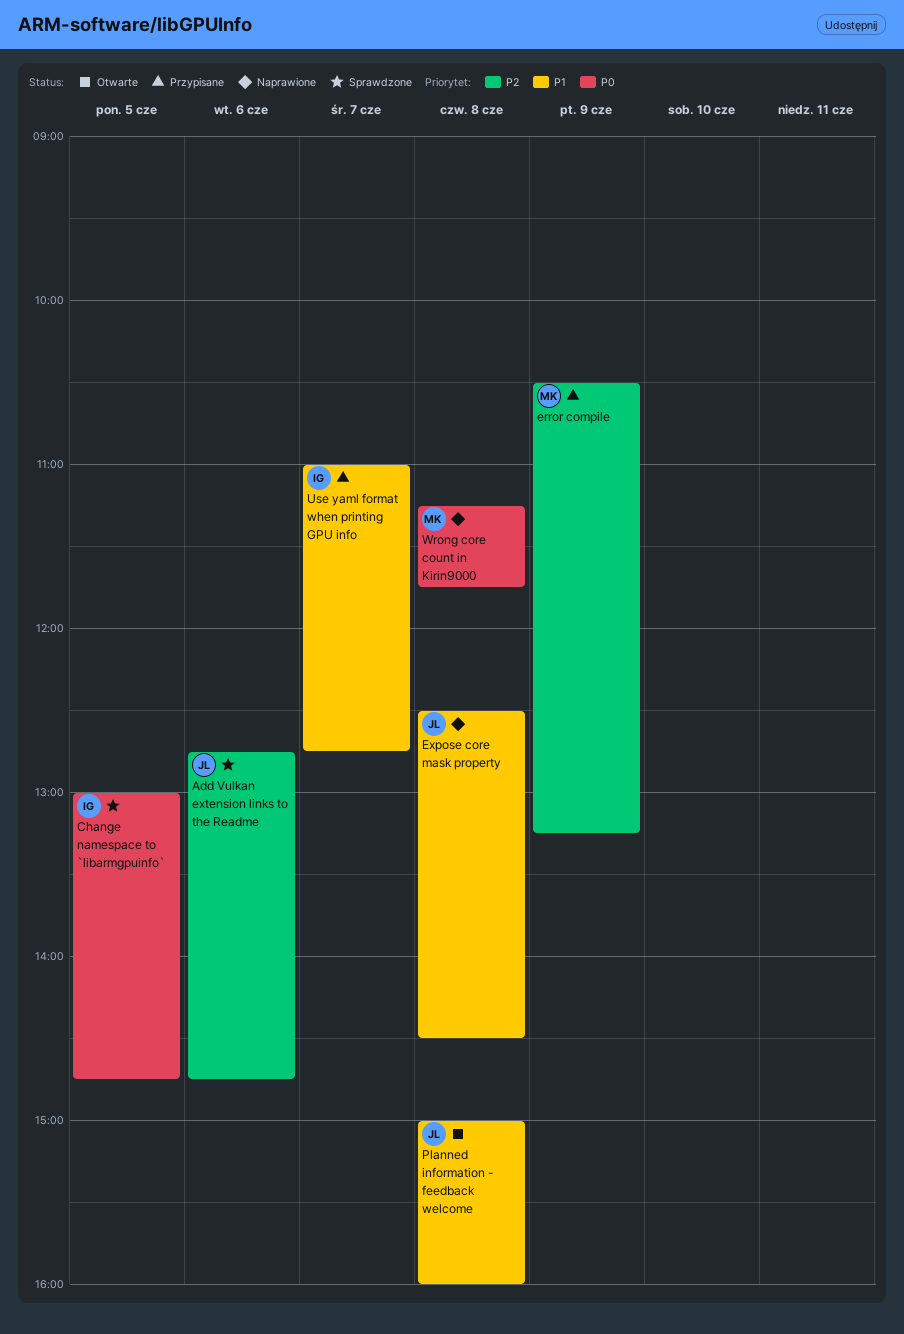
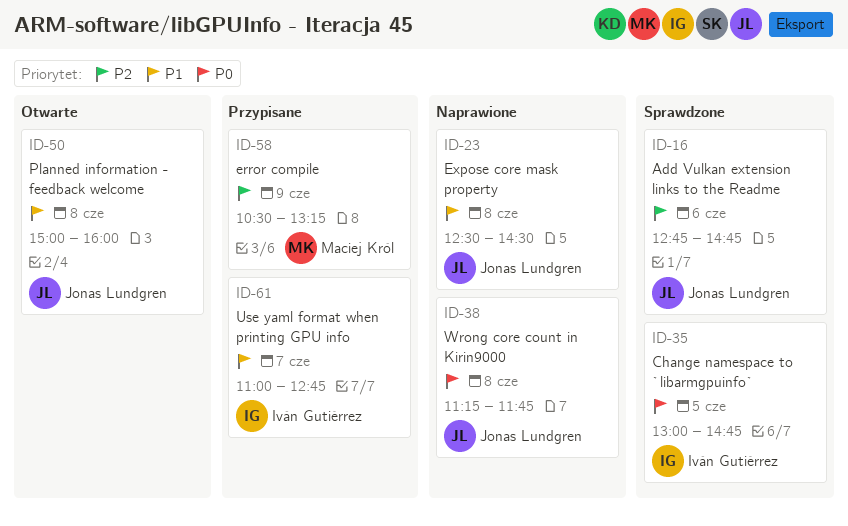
Wrong core count in Kirin9000, owner: Maciej Król -> Jonas Lundgren

